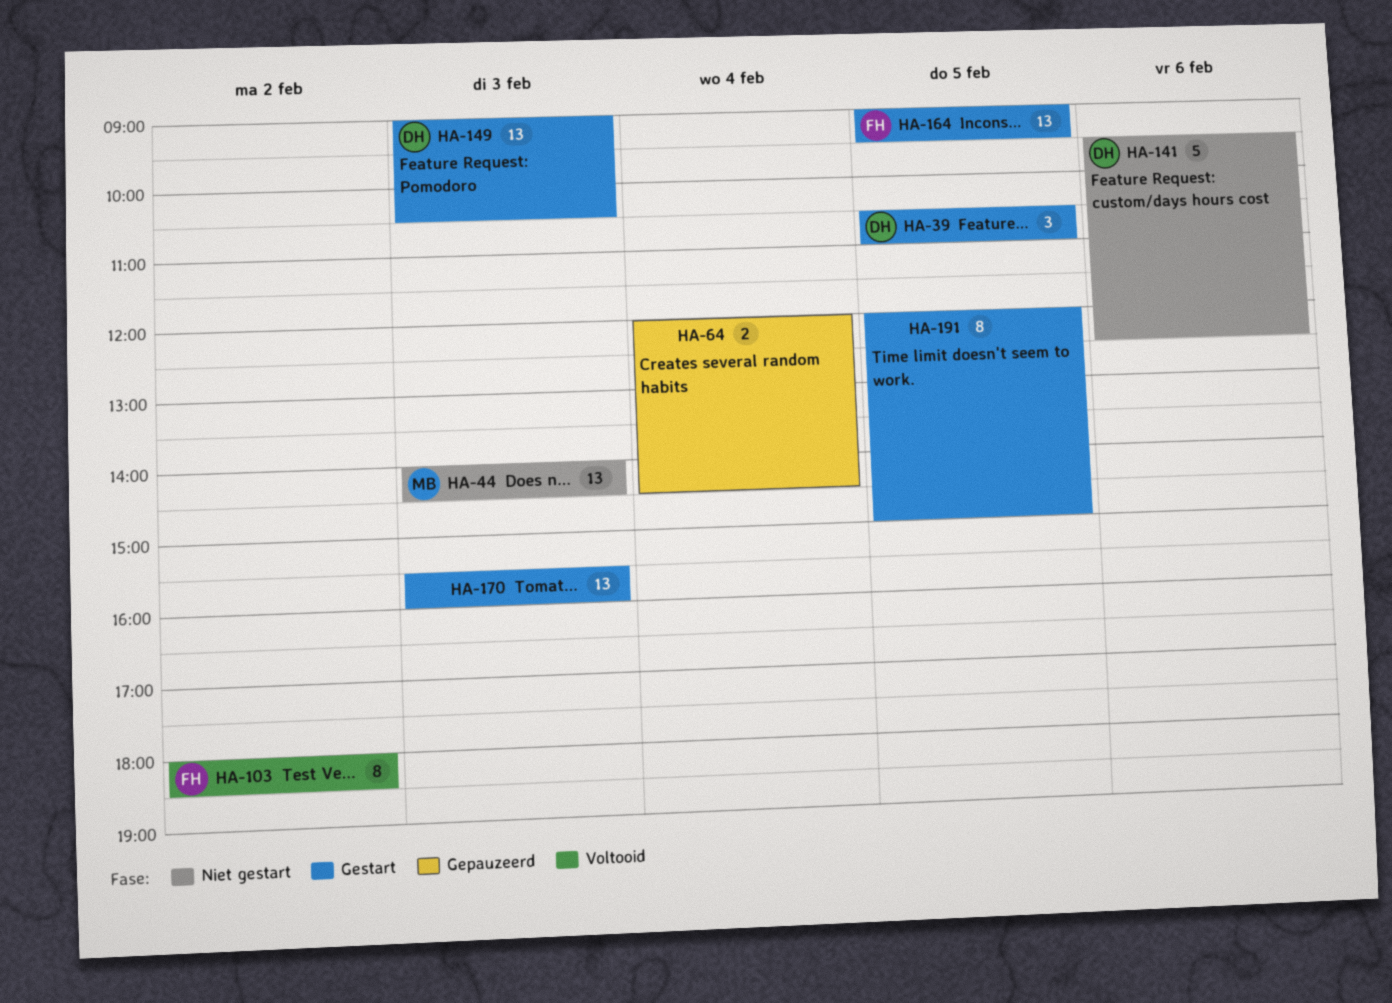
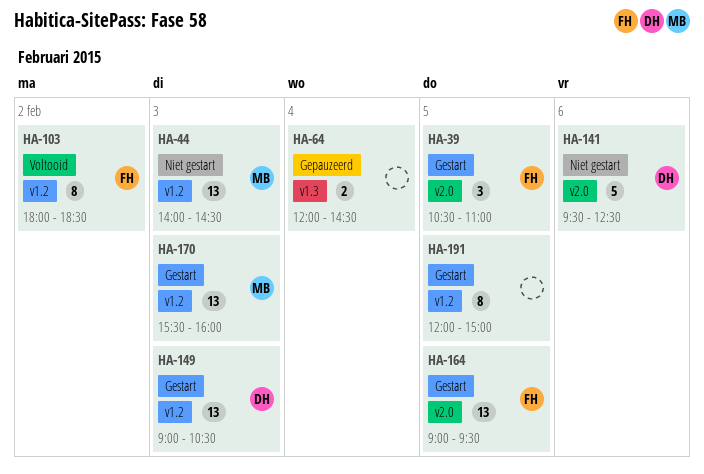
HA-39, owner: DH -> FH
HA-170, owner: none -> MB

